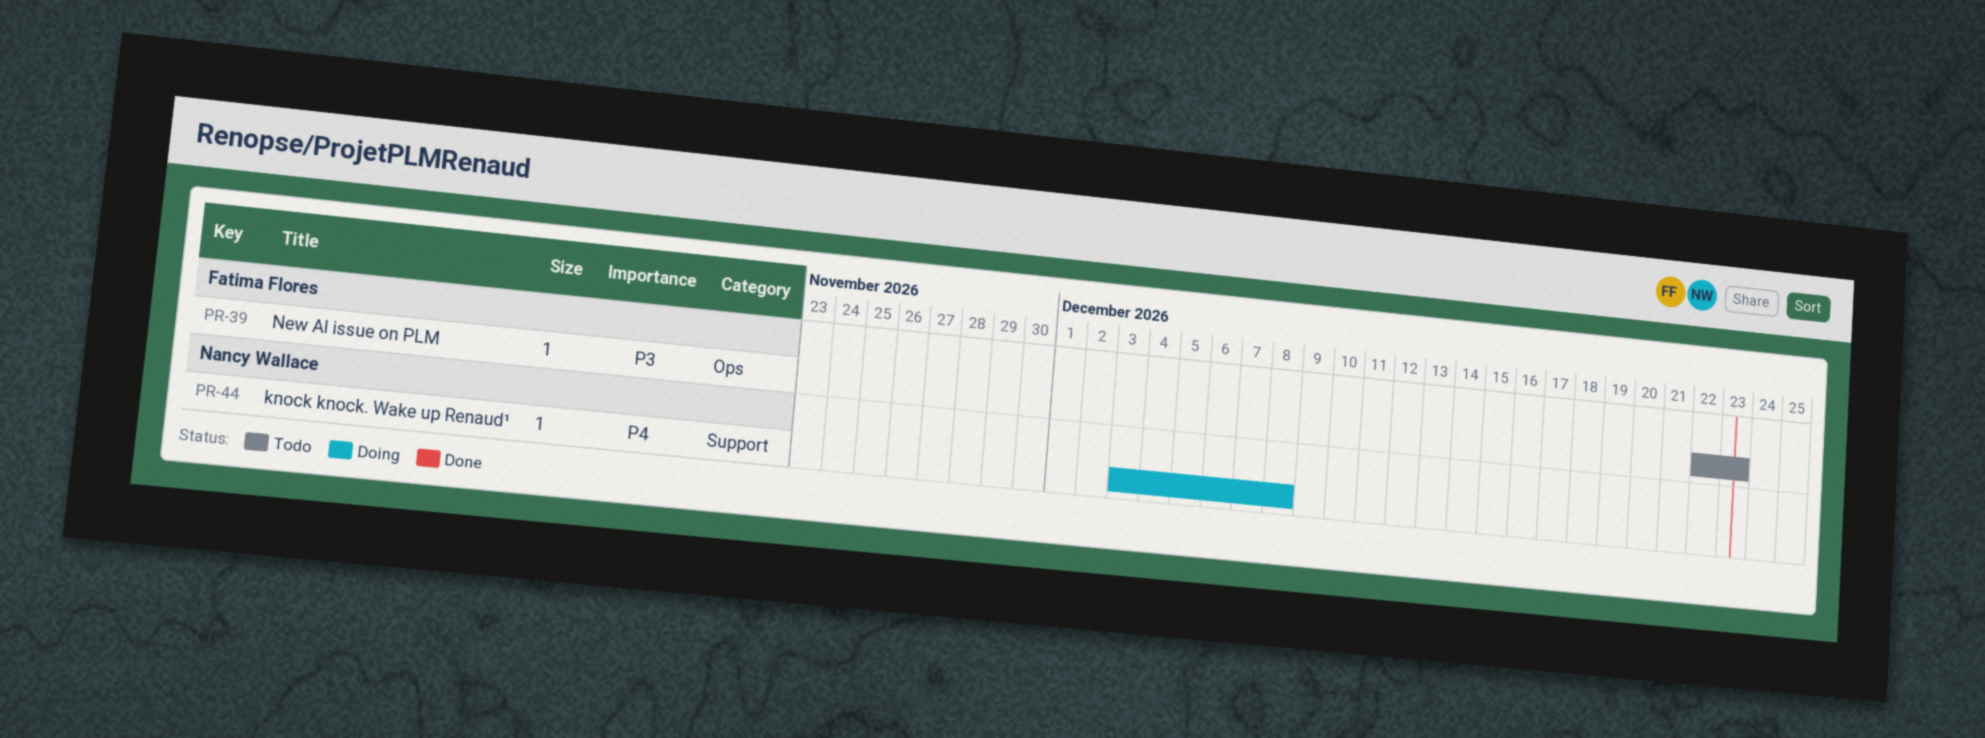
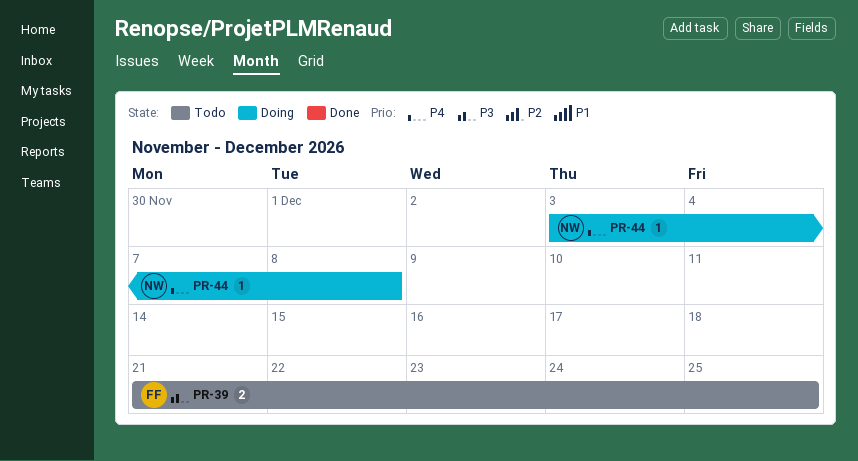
PR-39, estimate: 1 -> 2
PR-39, start: Dec 22 -> Dec 21
PR-39, due: Dec 23 -> Dec 25

